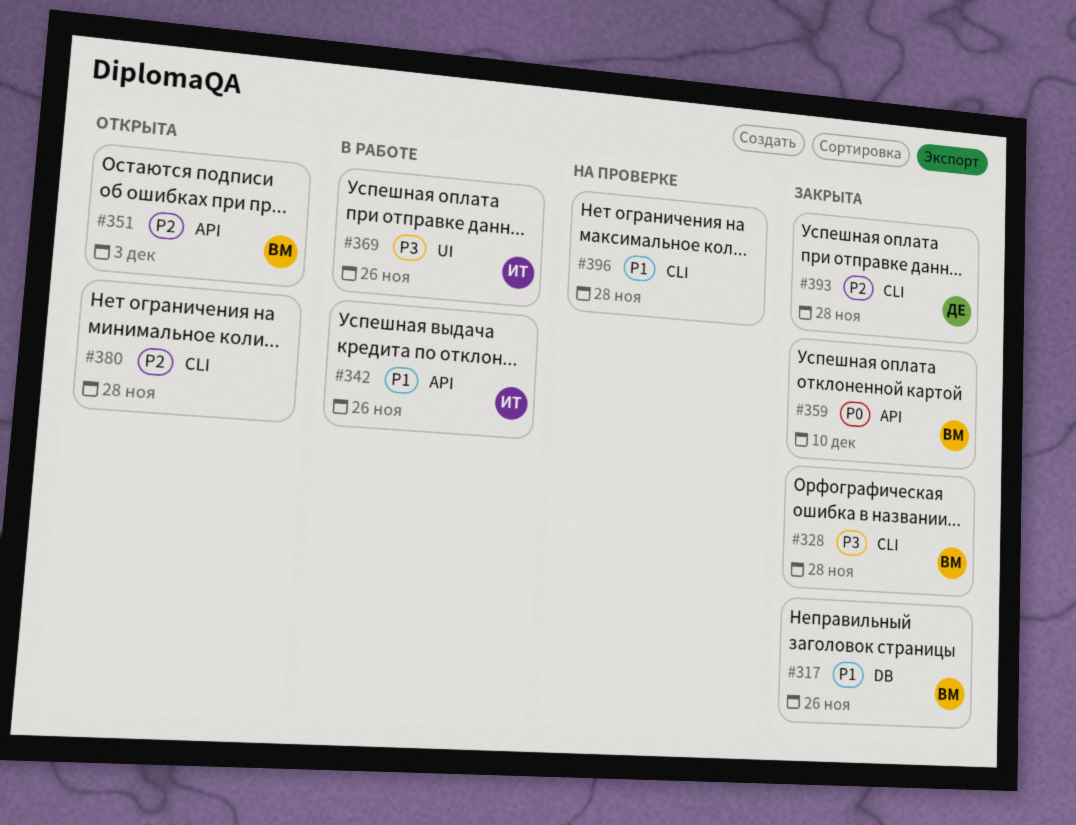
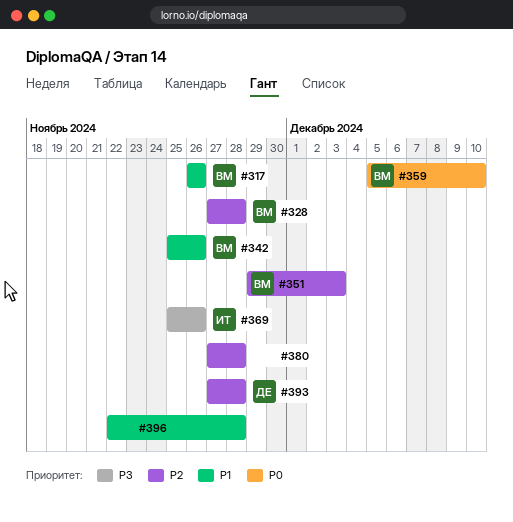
#328, priority: P3 -> P2
#342, owner: ИТ -> ВМ

